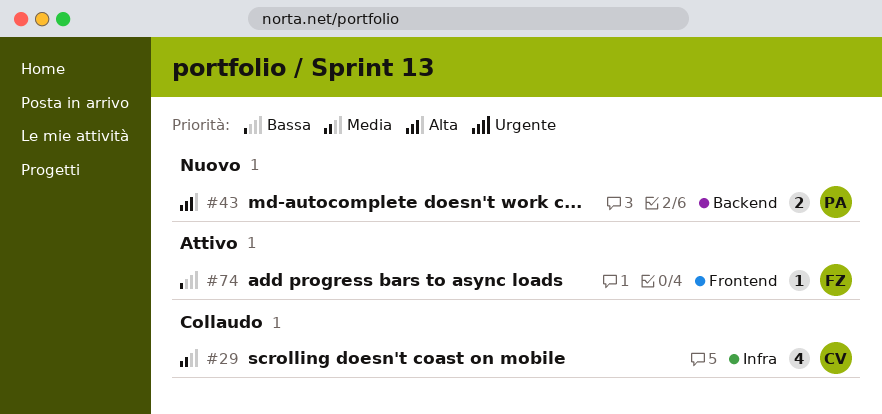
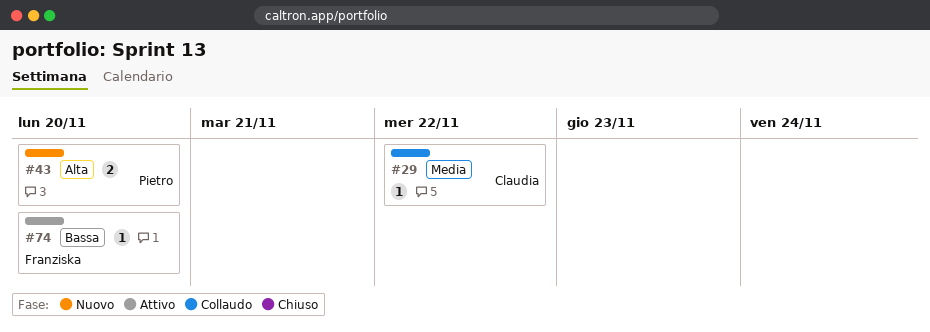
#29, estimate: 4 -> 1

